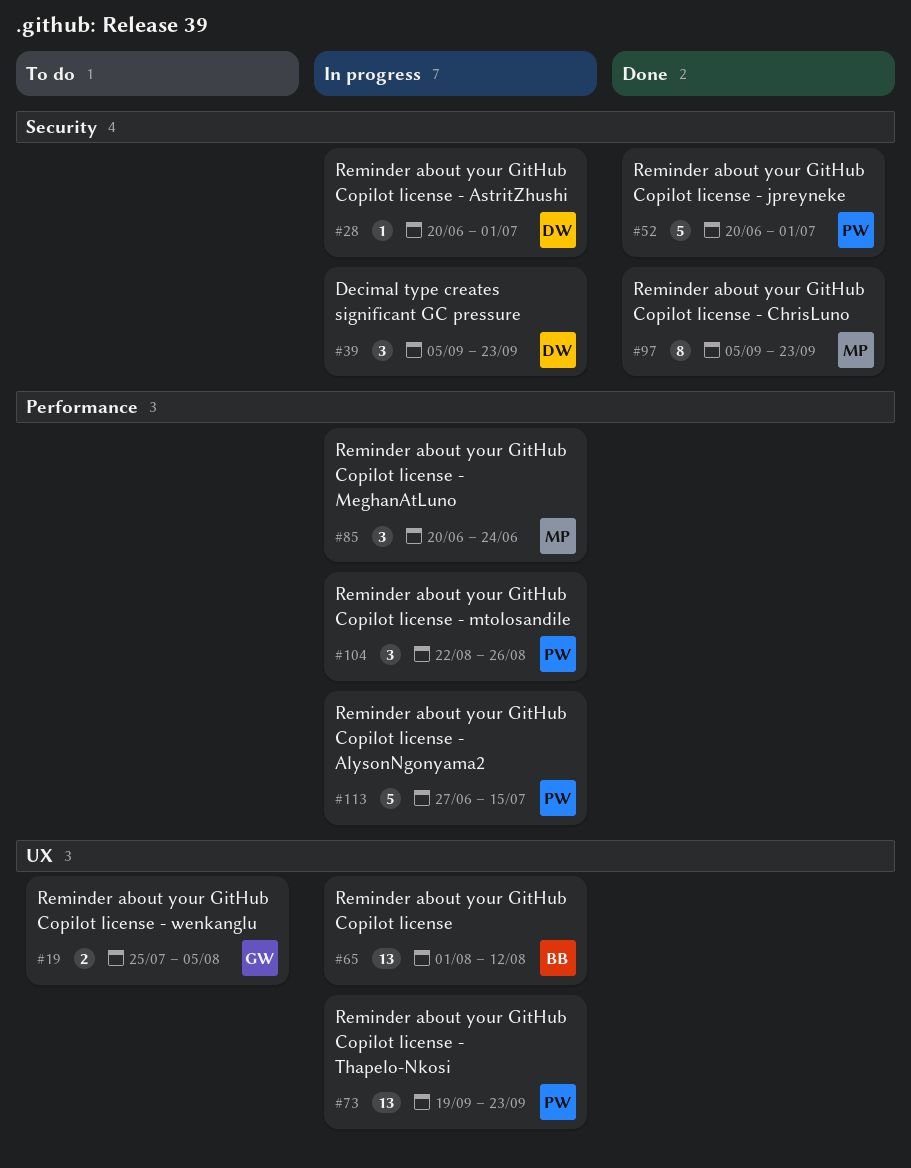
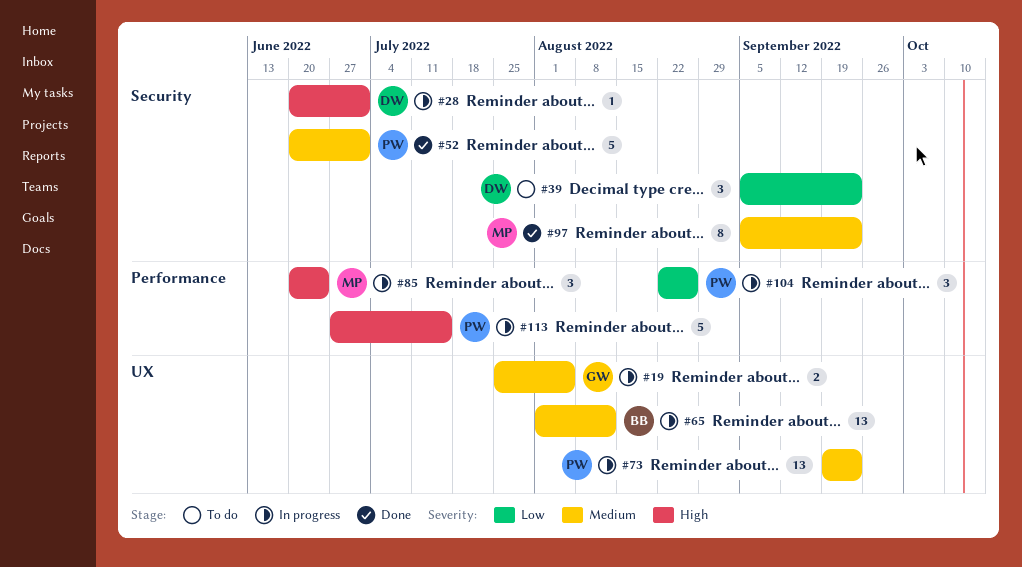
#19, status: To do -> In progress
#39, status: In progress -> To do

